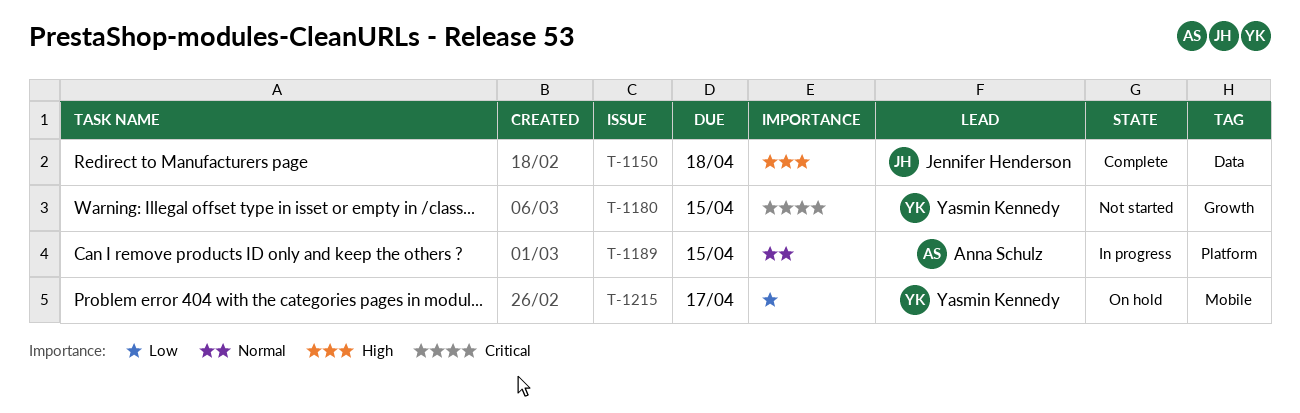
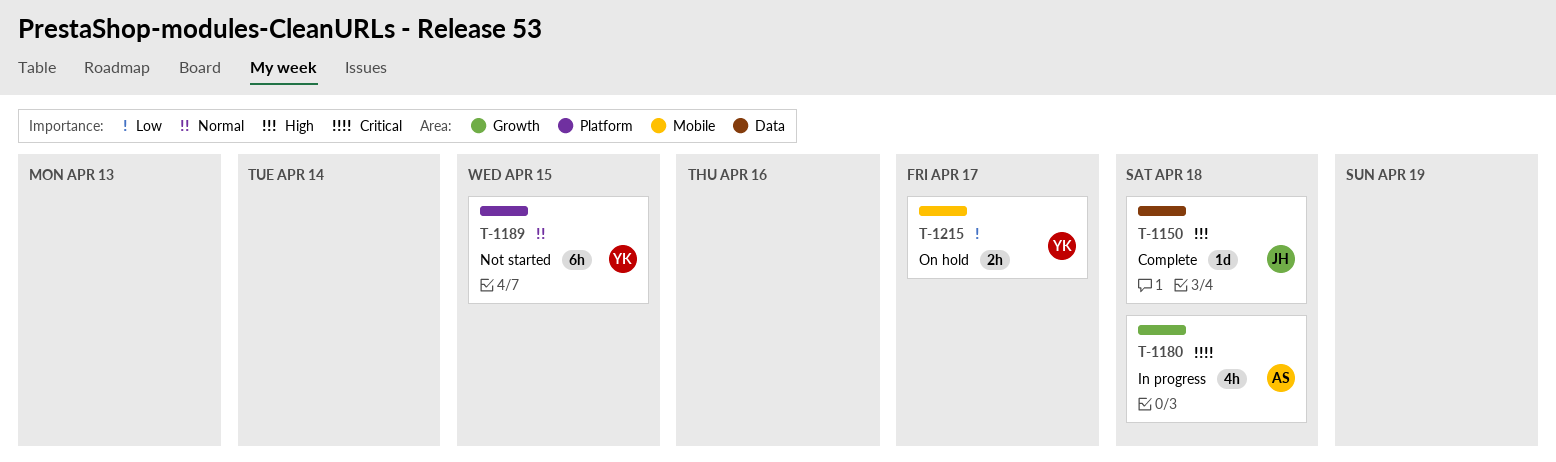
T-1180, status: Not started -> In progress
T-1180, owner: Yasmin Kennedy -> Anna Schulz
T-1180, due: Apr 15 -> Apr 18
T-1189, status: In progress -> Not started
T-1189, owner: Anna Schulz -> Yasmin Kennedy

